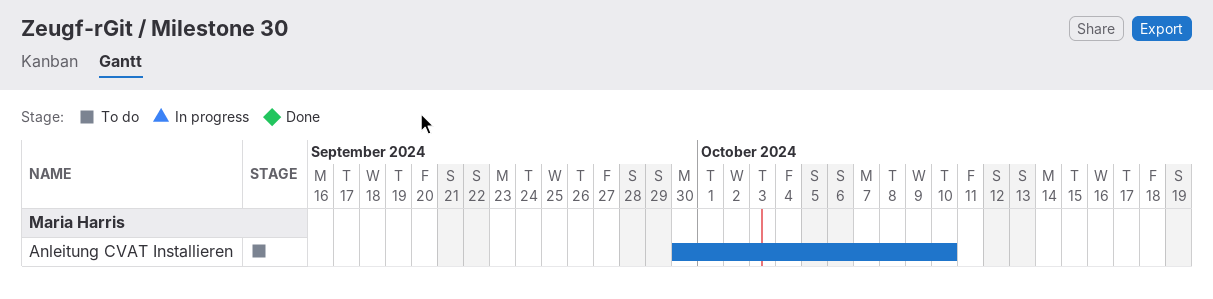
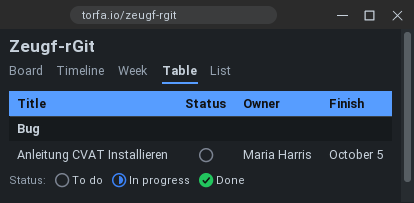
Anleitung CVAT Installieren, due: Oct 10 -> Oct 5

